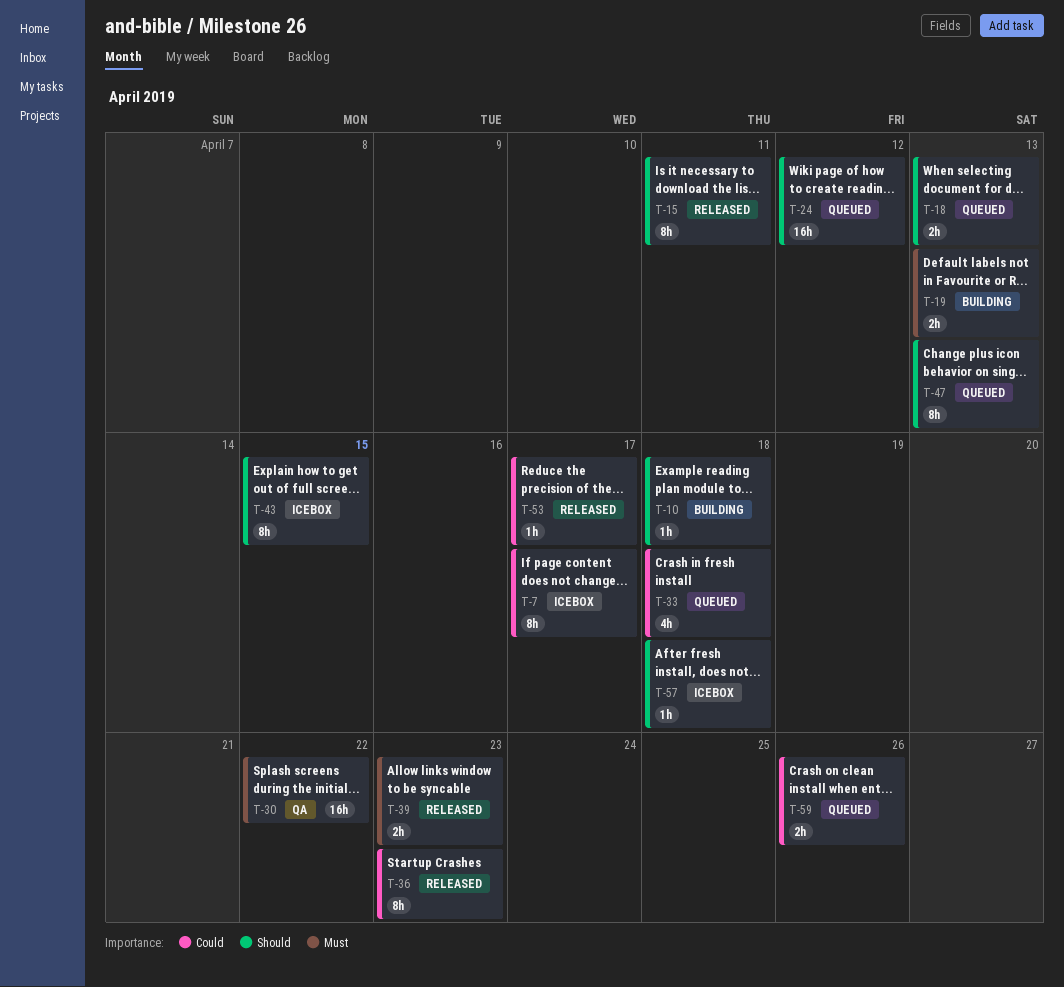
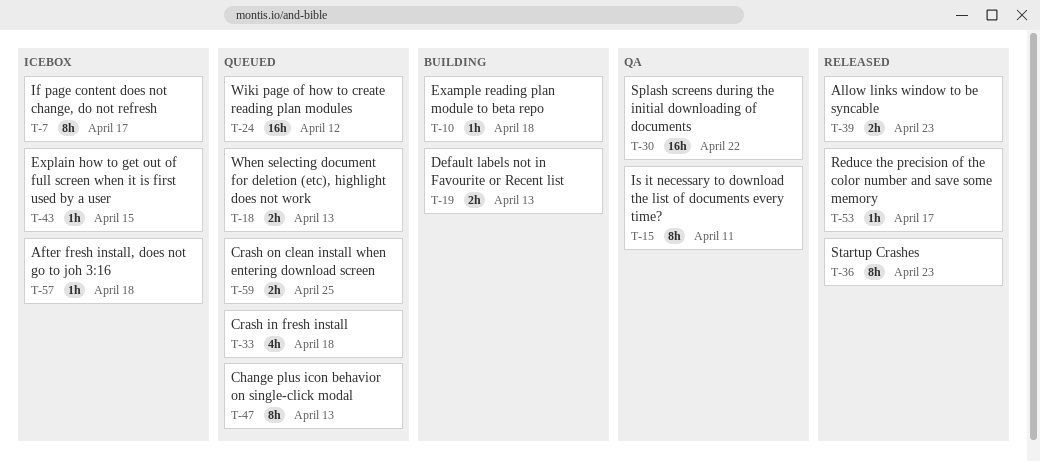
T-15, status: Released -> QA
T-43, estimate: 8h -> 1h
T-59, due: Apr 26 -> Apr 25

